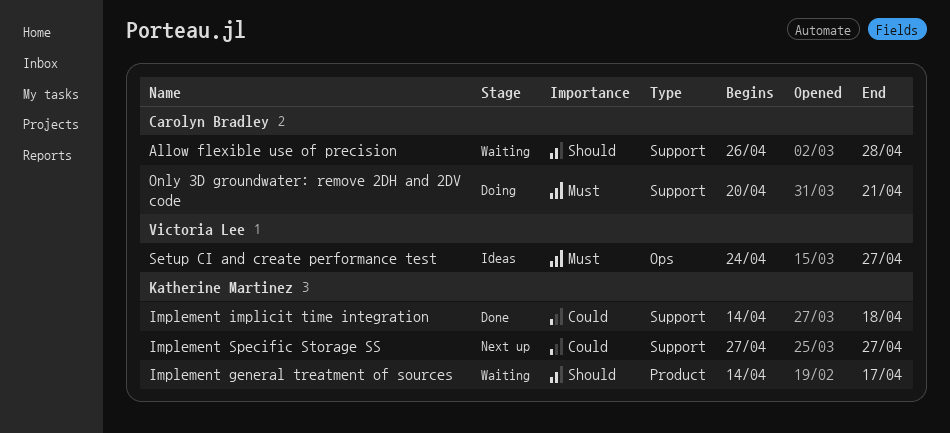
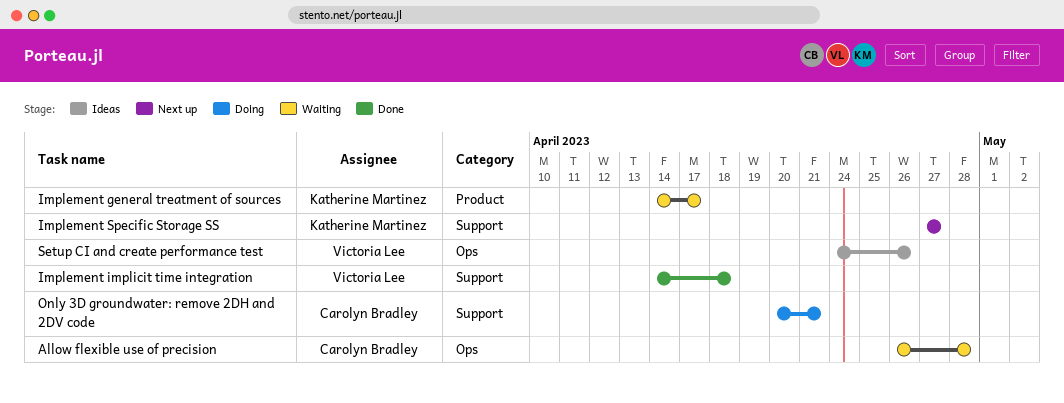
Allow flexible use of precision, label: Support -> Ops
Implement implicit time integration, owner: Katherine Martinez -> Victoria Lee
Setup CI and create performance test, due: Apr 27 -> Apr 26

